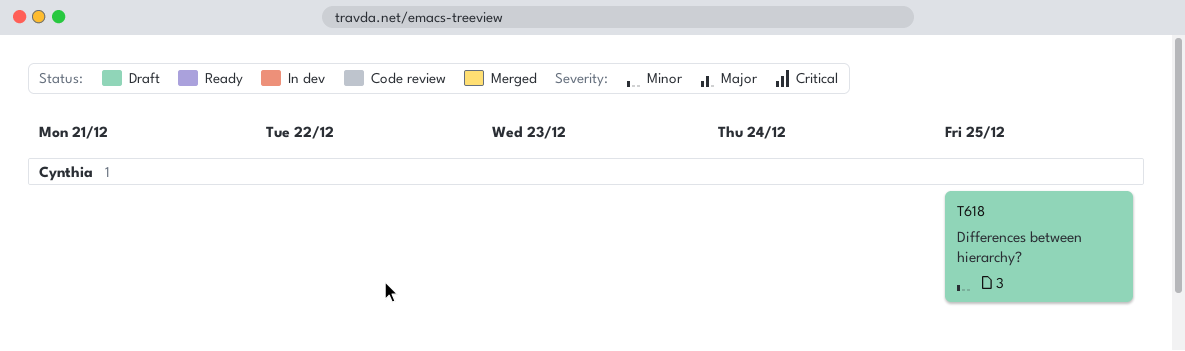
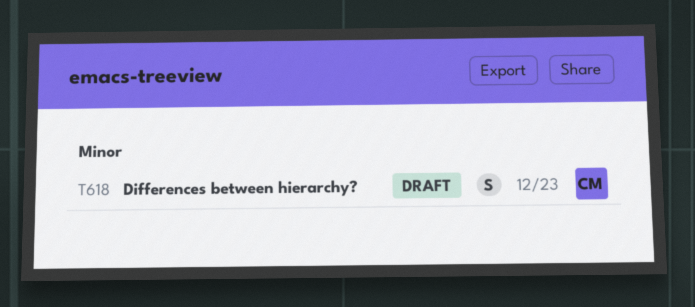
T618, due: Dec 25 -> Dec 23

